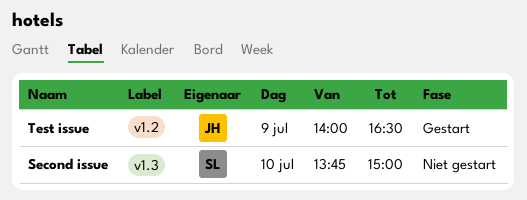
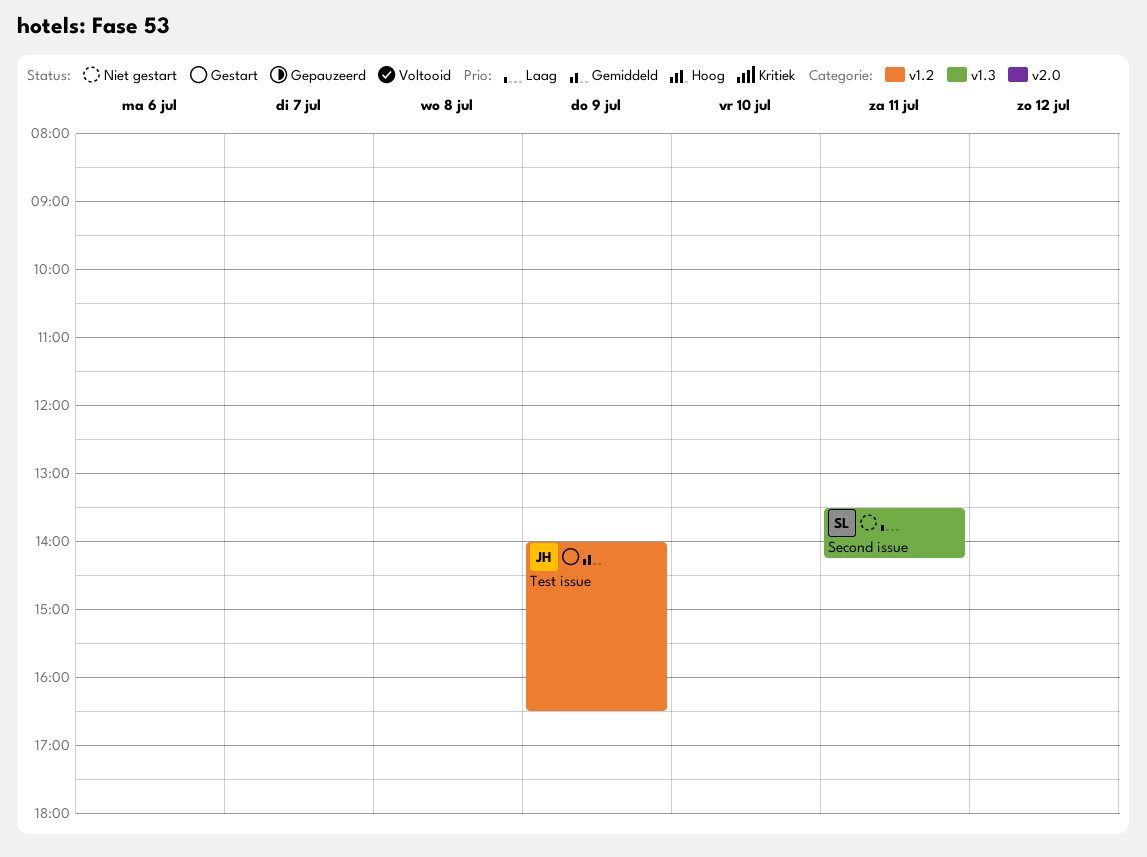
Second issue, day: Jul 10 -> Jul 11
Second issue, begins: 13:45 -> 13:30
Second issue, ends: 15:00 -> 14:15

